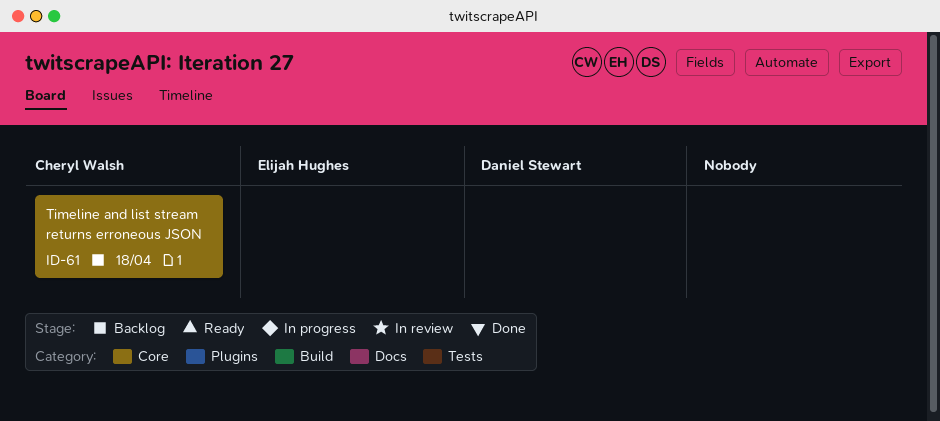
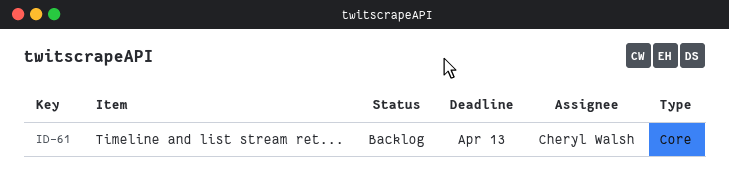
ID-61, due: Apr 18 -> Apr 13

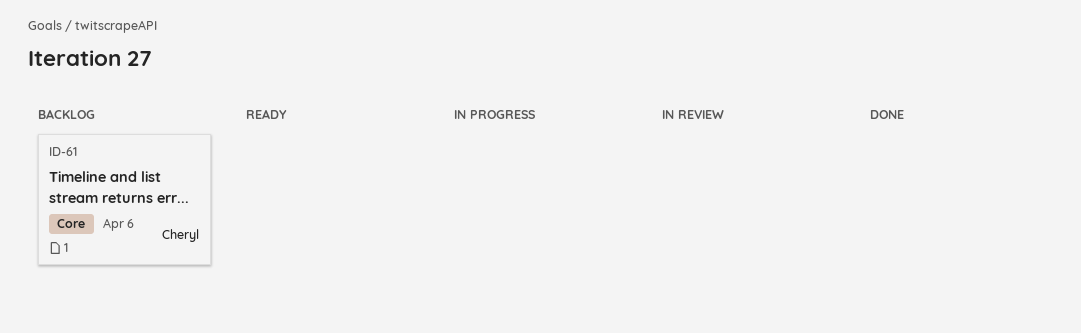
ID-61, due: Apr 13 -> Apr 6

